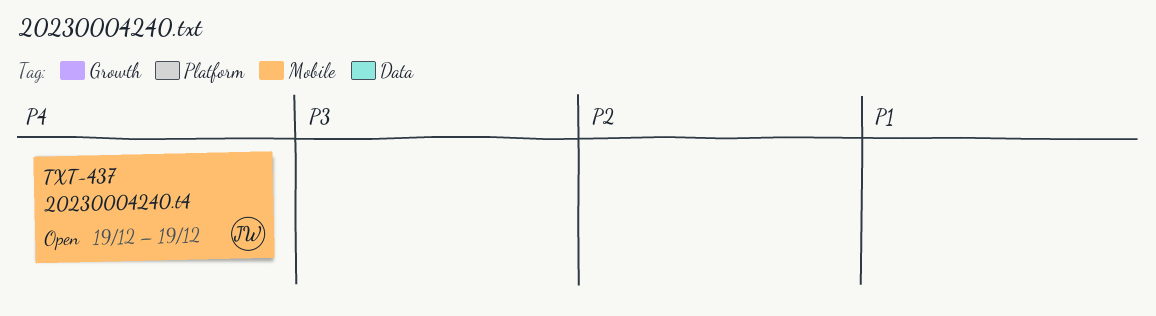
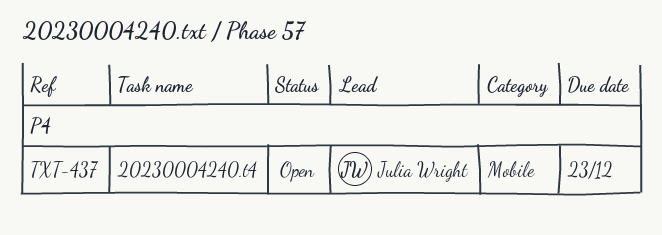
TXT-437, due: Dec 19 -> Dec 23

